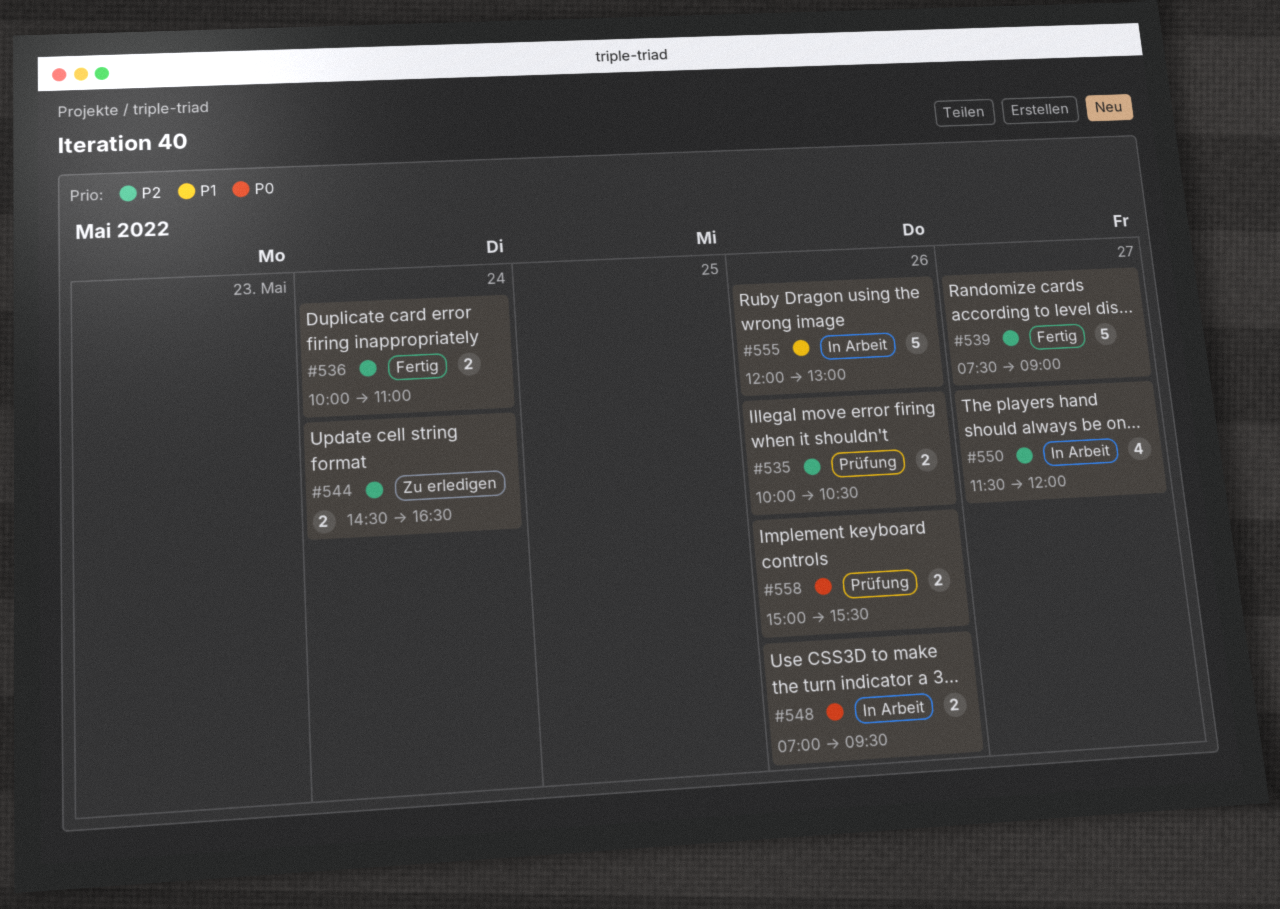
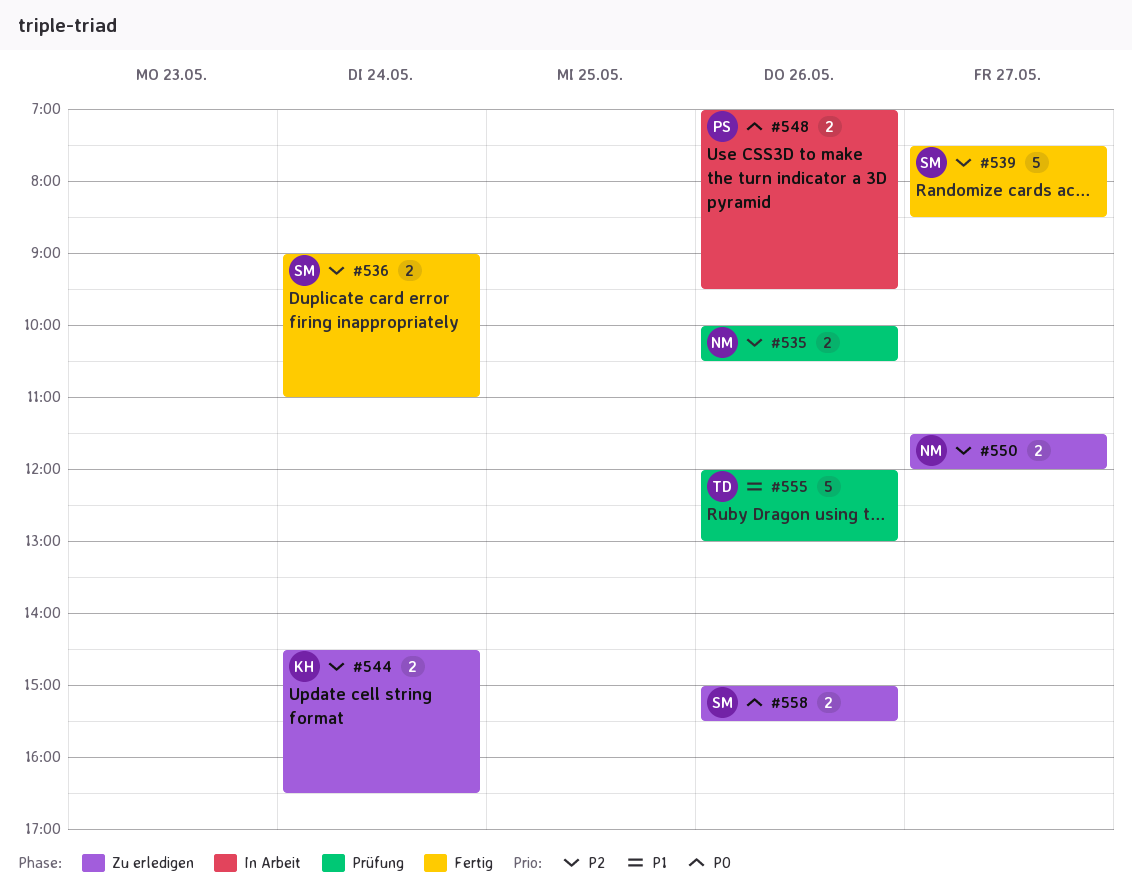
#536, begins: 10:00 -> 09:00
#539, ends: 09:00 -> 08:30
#550, status: In Arbeit -> Zu erledigen
#550, estimate: 4 -> 2
#555, status: In Arbeit -> Prüfung
#558, status: Prüfung -> Zu erledigen

